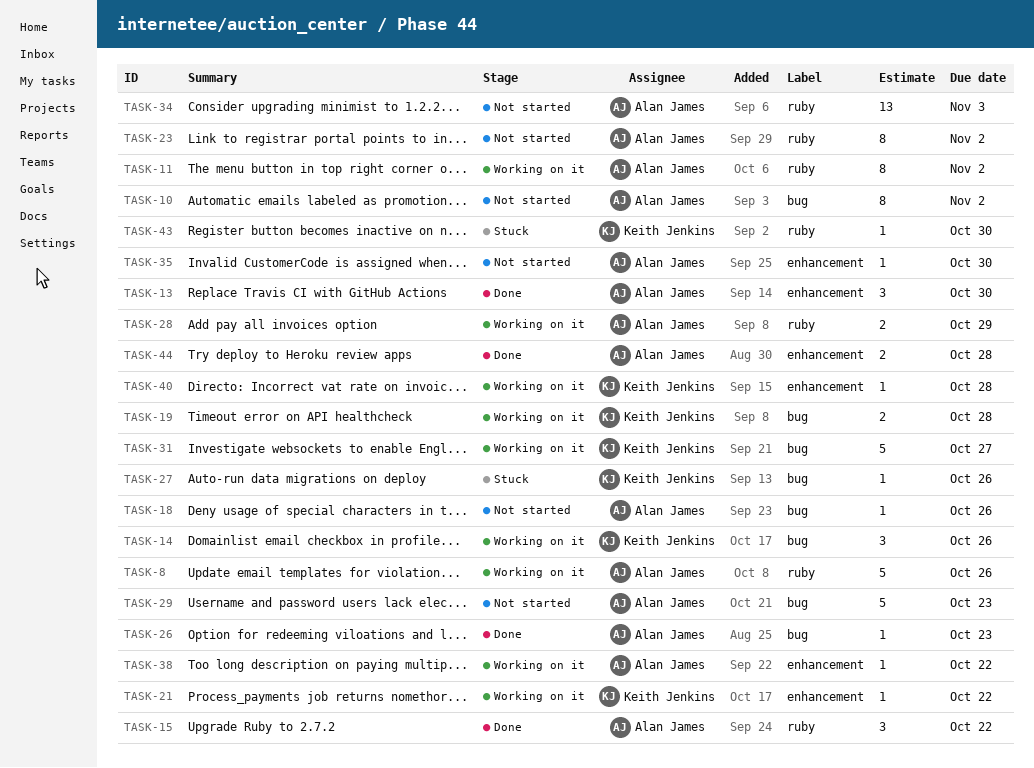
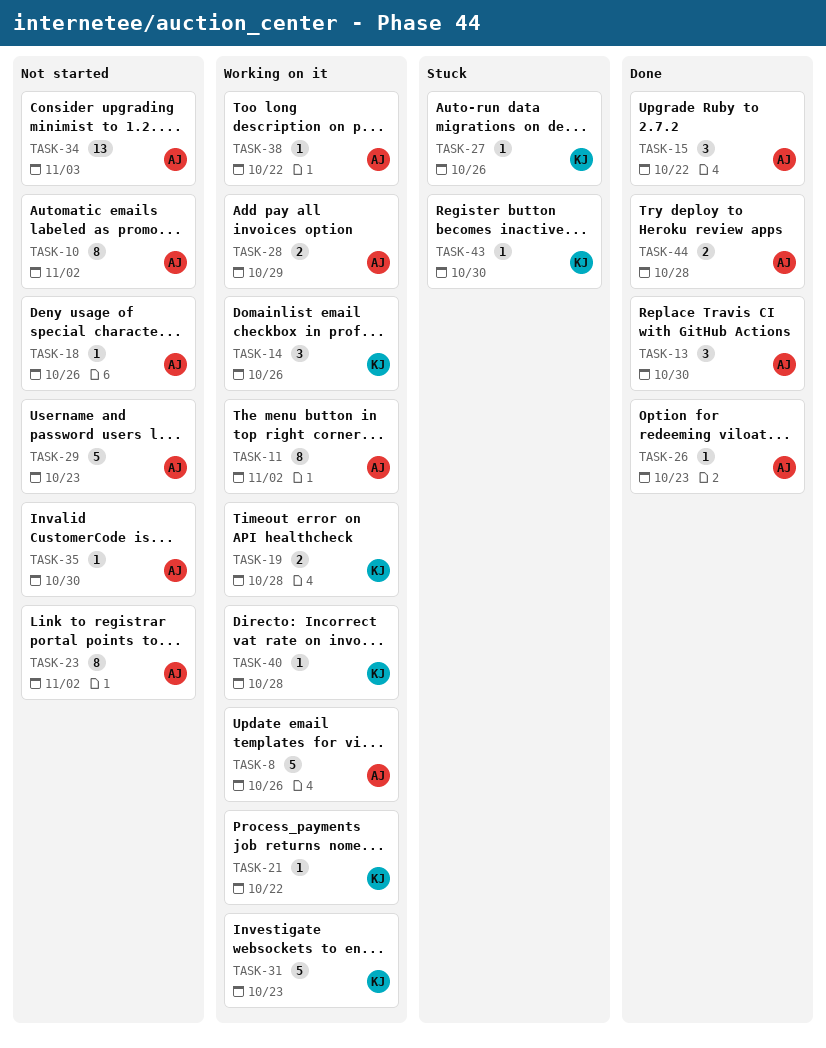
TASK-31, due: Oct 27 -> Oct 23

